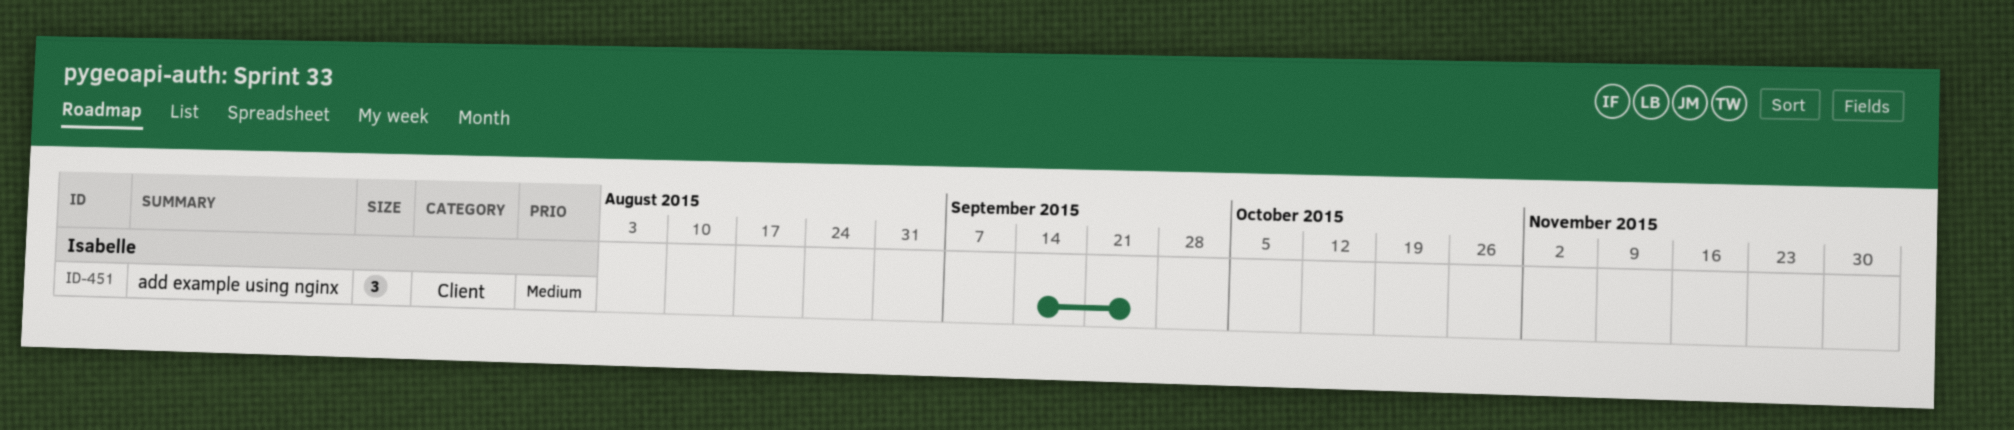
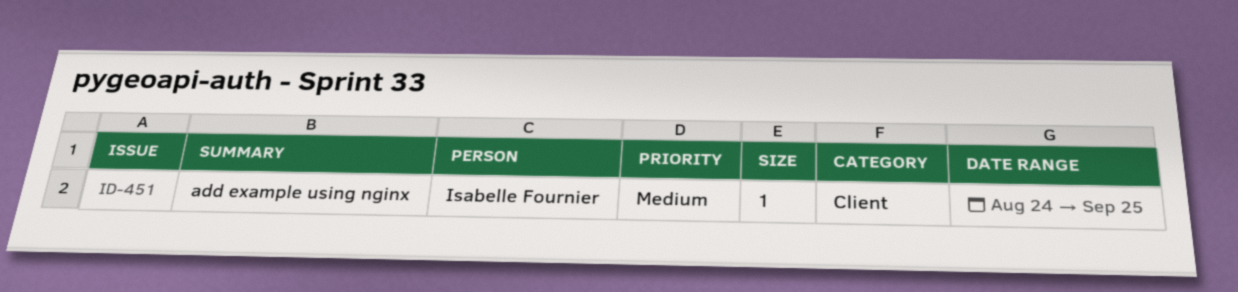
ID-451, estimate: 3 -> 1
ID-451, start: Sep 14 -> Aug 24

